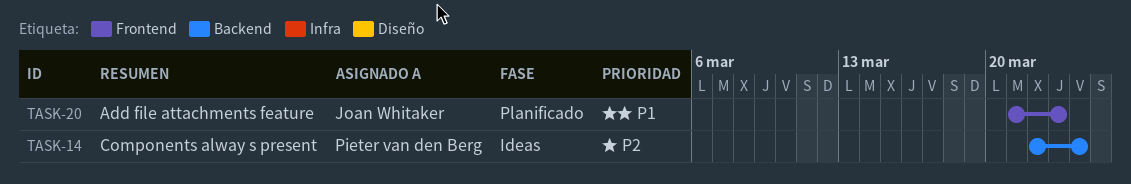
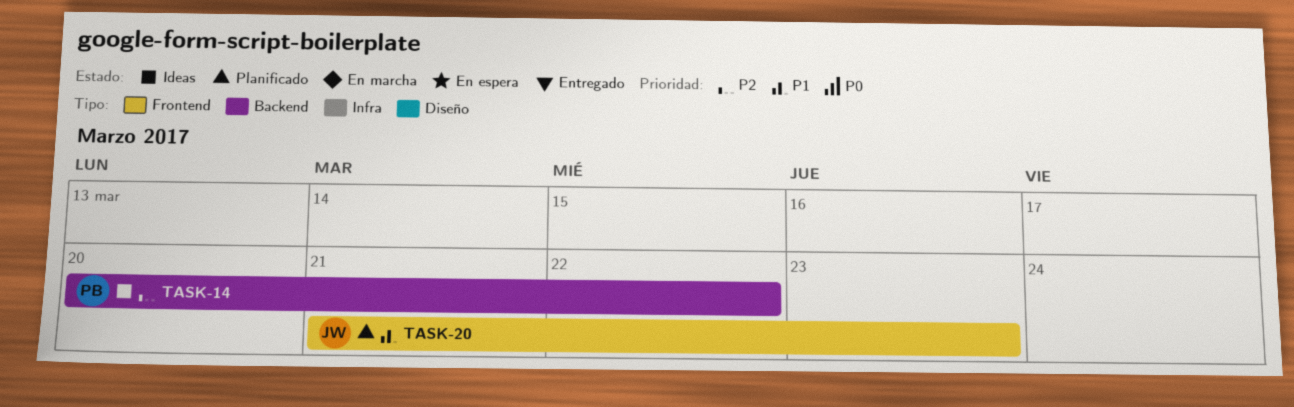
TASK-14, start: Mar 22 -> Mar 20
TASK-14, due: Mar 24 -> Mar 22

